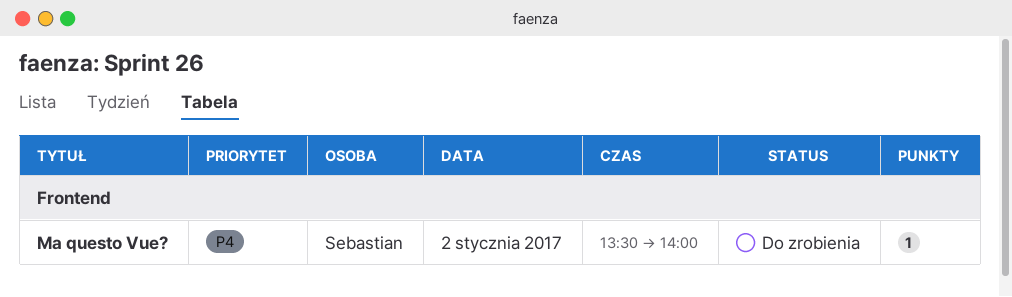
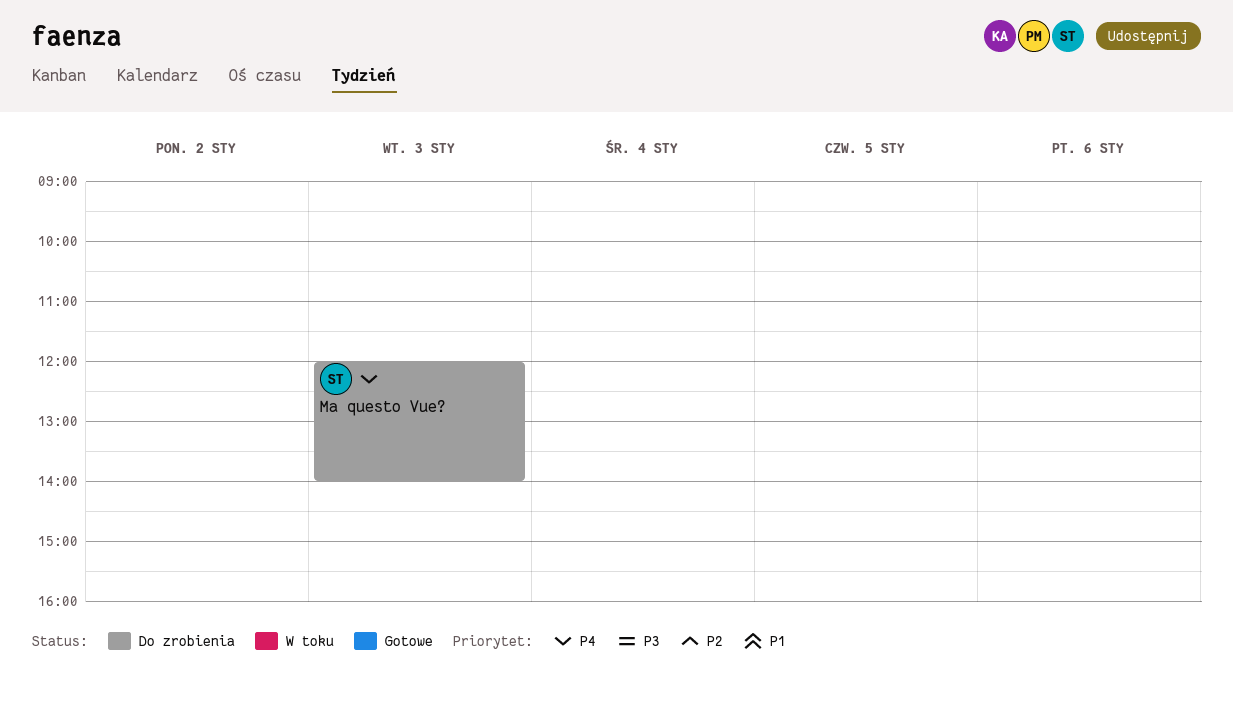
Ma questo Vue?, day: Jan 2 -> Jan 3
Ma questo Vue?, begins: 13:30 -> 12:00

